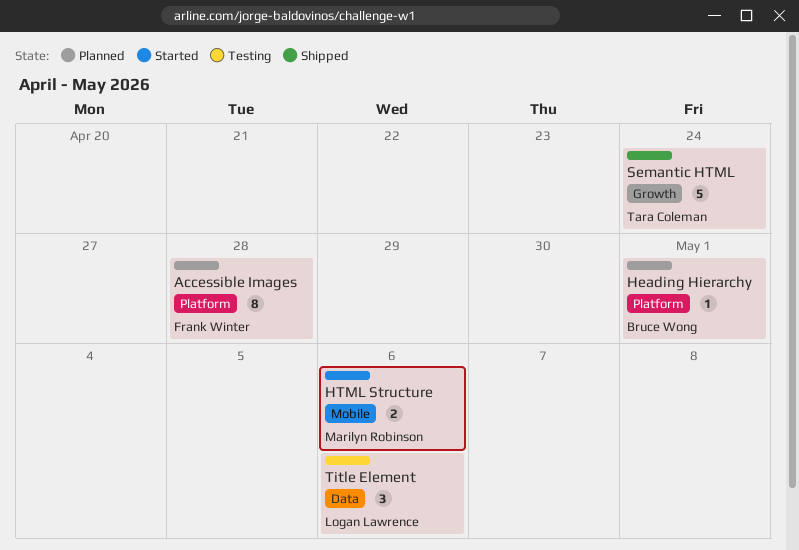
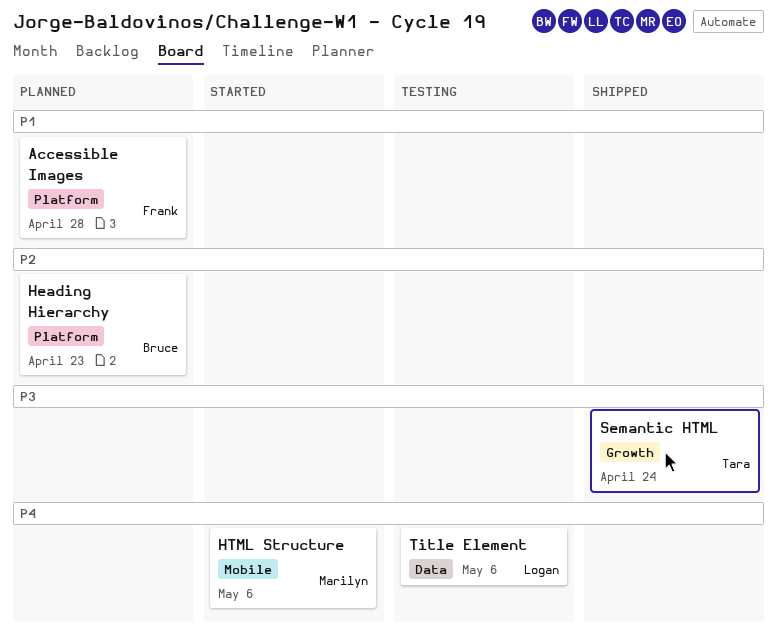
Heading Hierarchy, due: May 1 -> Apr 23

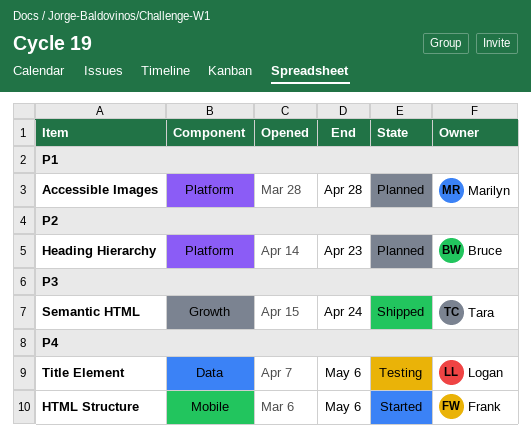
Accessible Images, owner: Frank -> Marilyn
HTML Structure, owner: Marilyn -> Frank

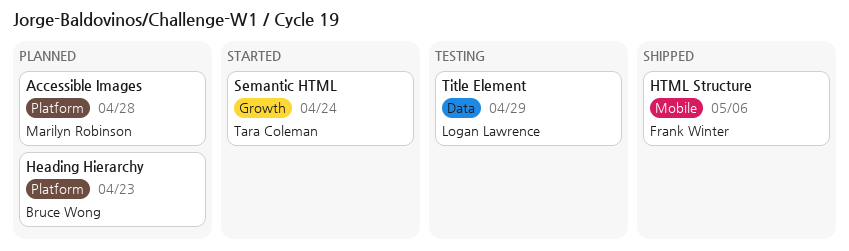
HTML Structure, status: Started -> Shipped
Semantic HTML, status: Shipped -> Started
Title Element, due: May 6 -> Apr 29

